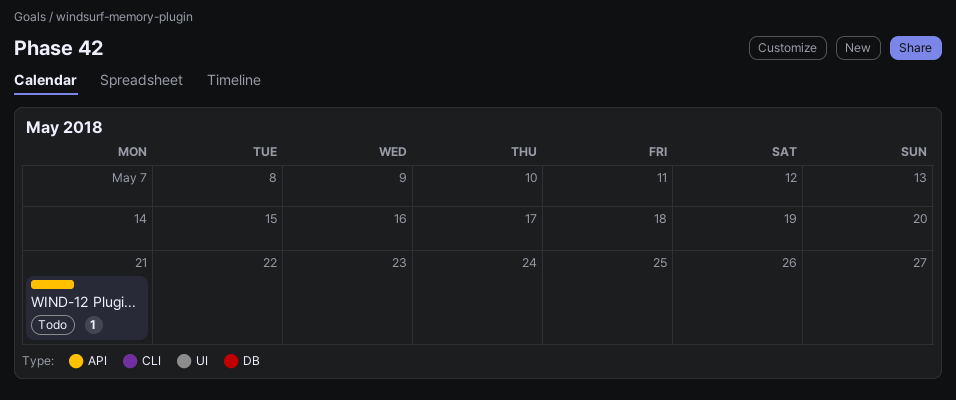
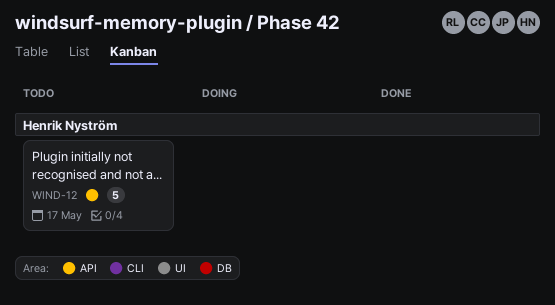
WIND-12, estimate: 1 -> 5
WIND-12, due: May 21 -> May 17

